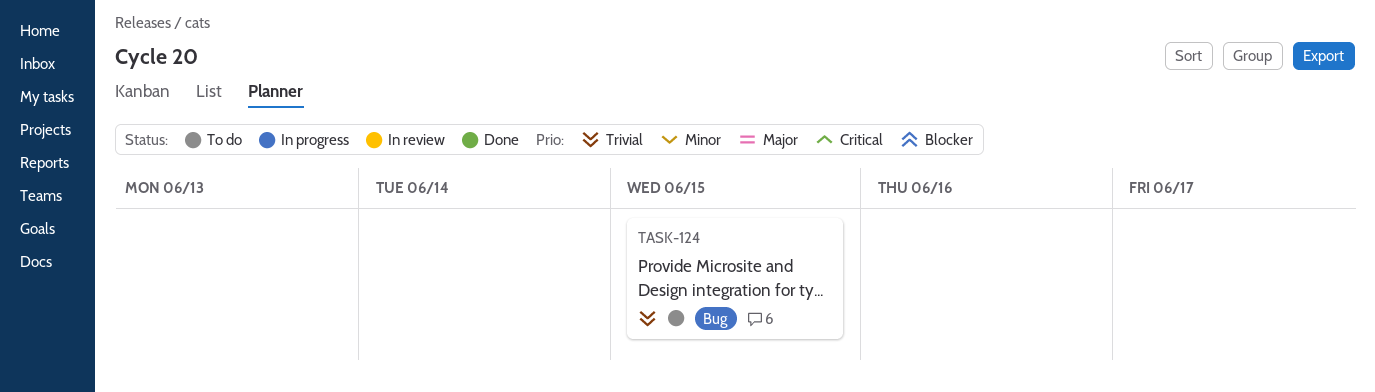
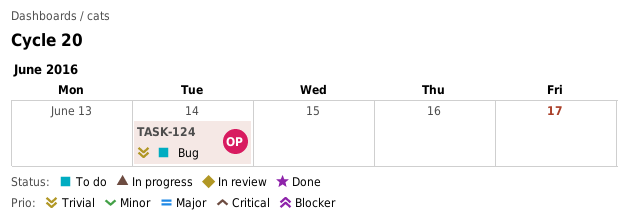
TASK-124, due: Jun 15 -> Jun 14

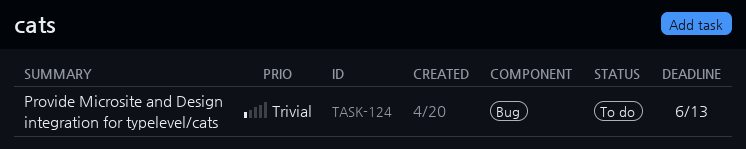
TASK-124, due: Jun 14 -> Jun 13

